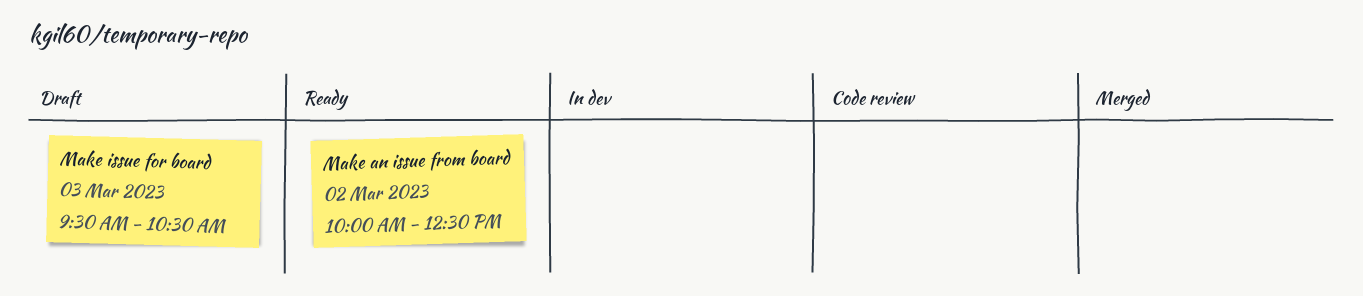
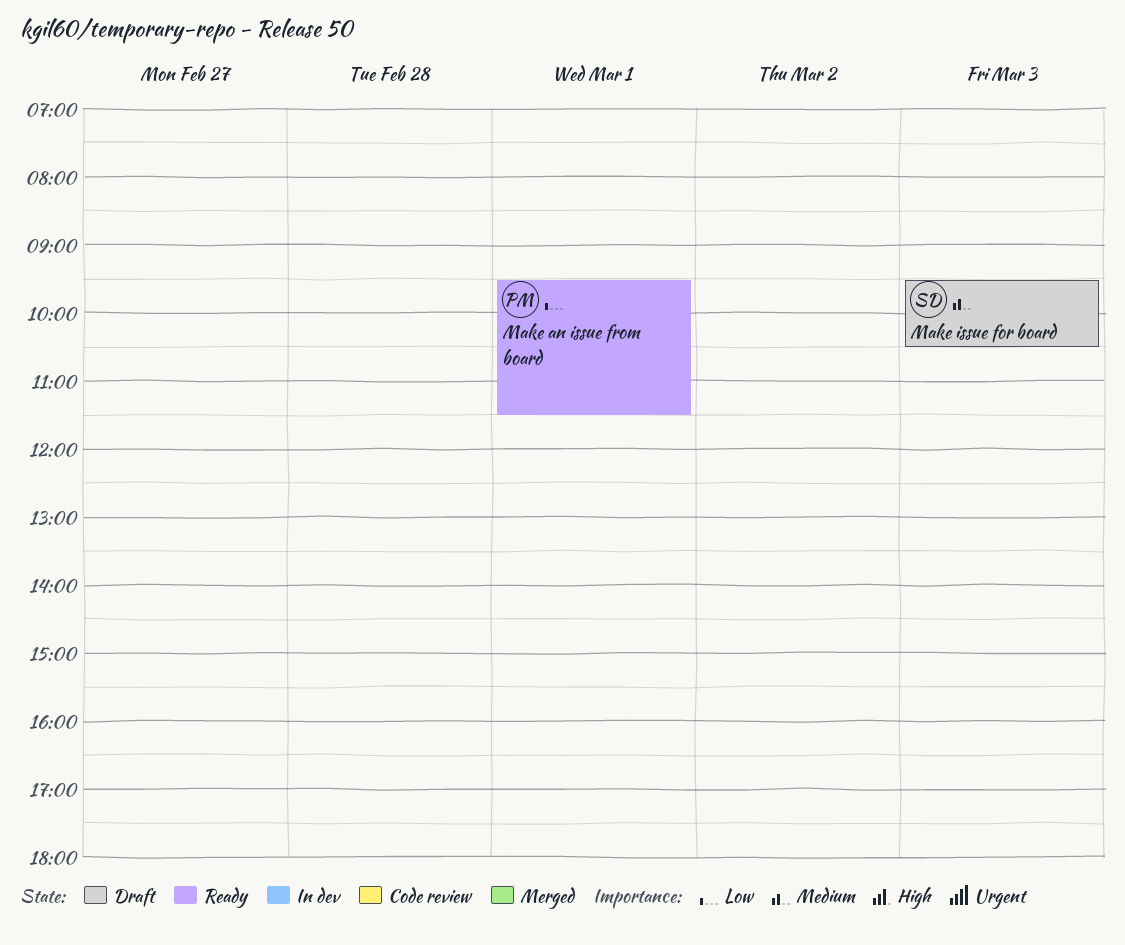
Make an issue from board, day: Mar 2 -> Mar 1
Make an issue from board, begins: 10:00 -> 09:30
Make an issue from board, ends: 12:30 -> 11:30

